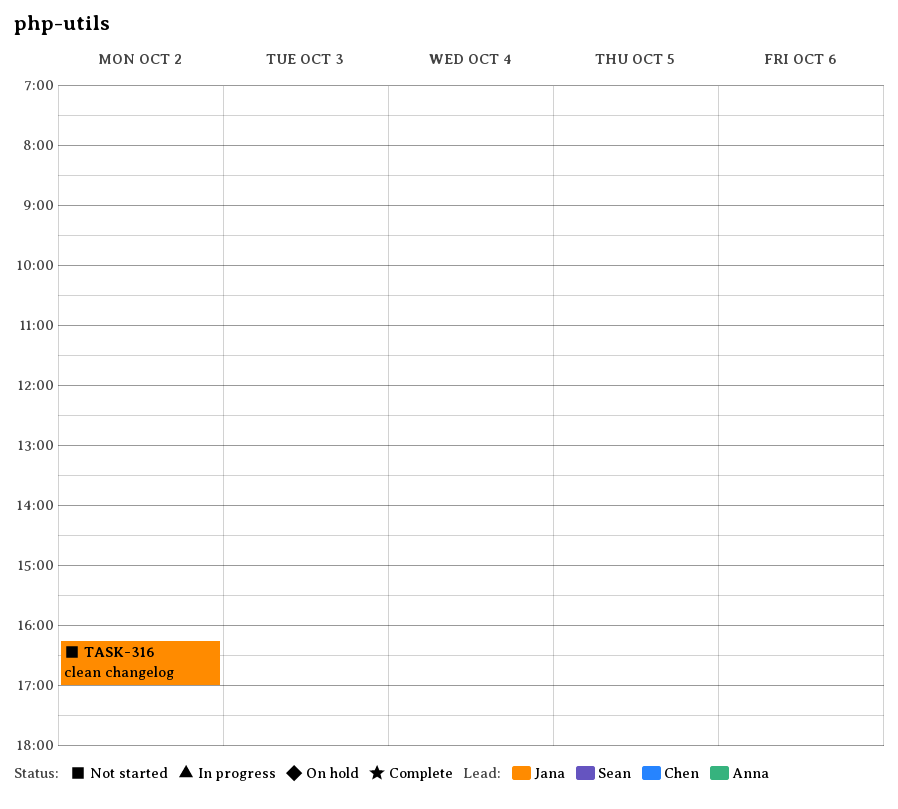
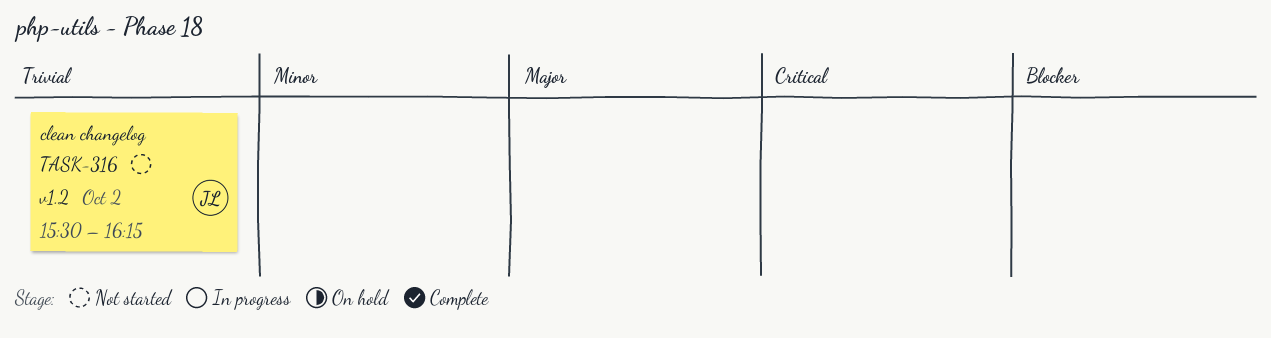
TASK-316, begins: 16:15 -> 15:30
TASK-316, ends: 17:00 -> 16:15

